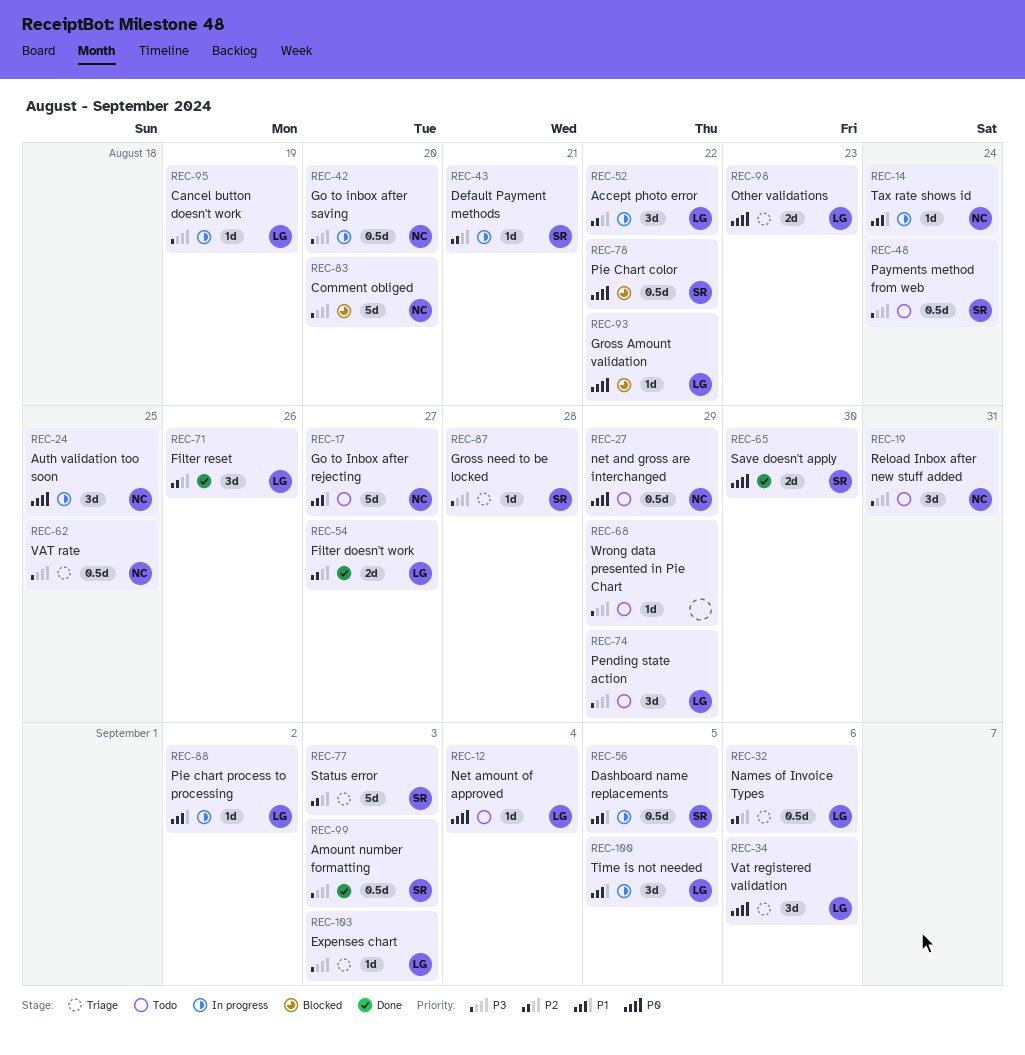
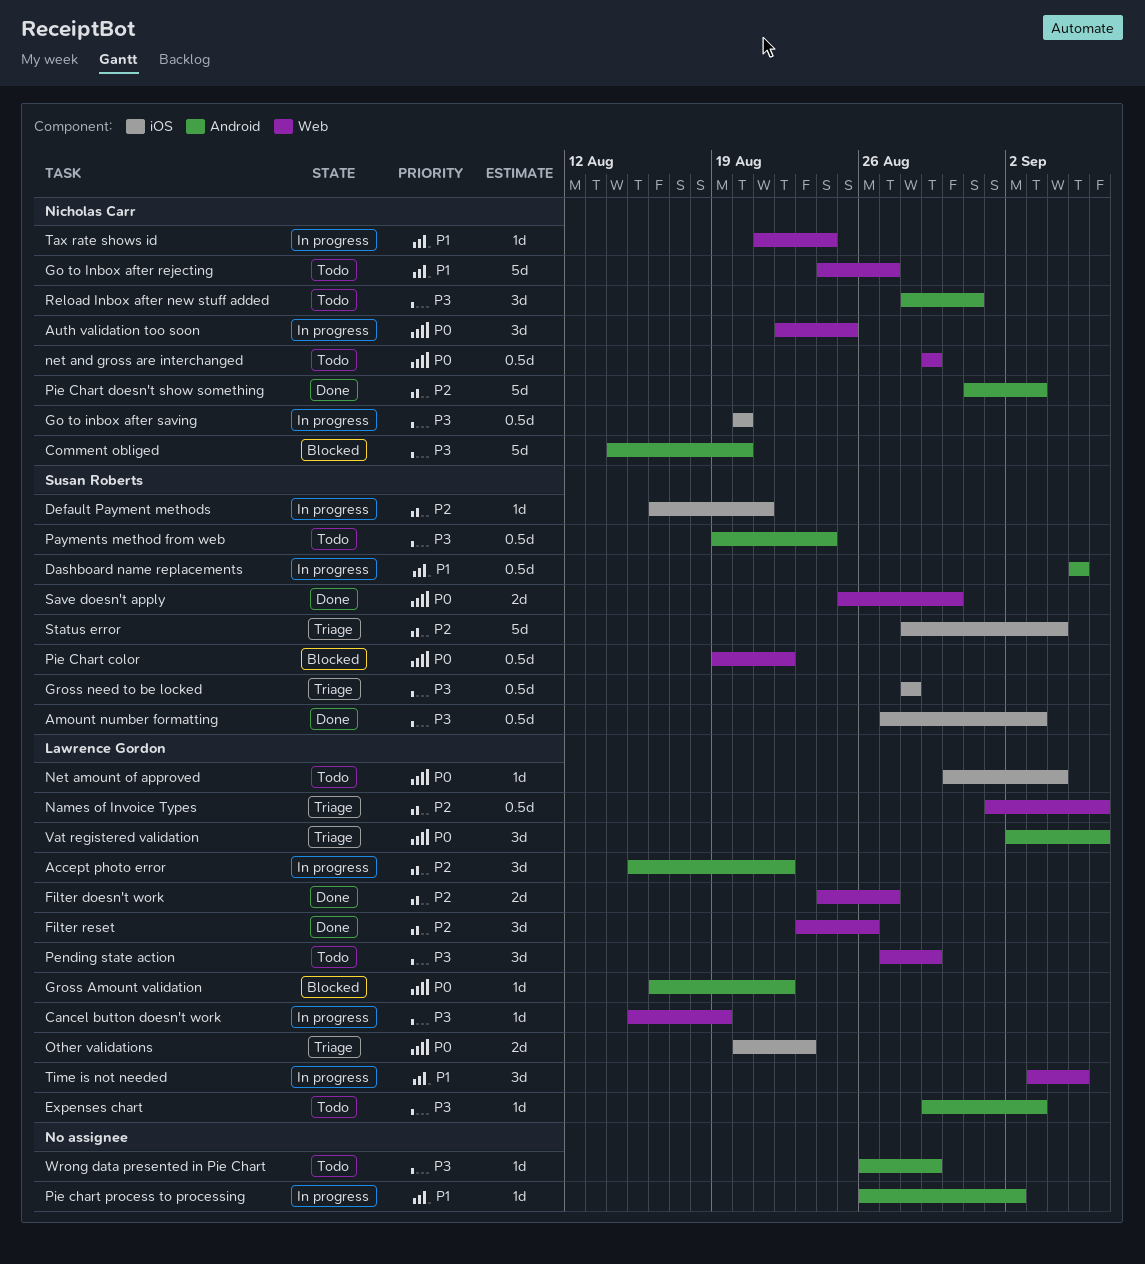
Expenses chart, status: Triage -> Todo
Gross need to be locked, estimate: 1d -> 0.5d
Pie Chart doesn't show something: none -> present
Pie chart process to processing, owner: Lawrence Gordon -> none
Status error, due: Sep 3 -> Sep 4
VAT rate: present -> none

